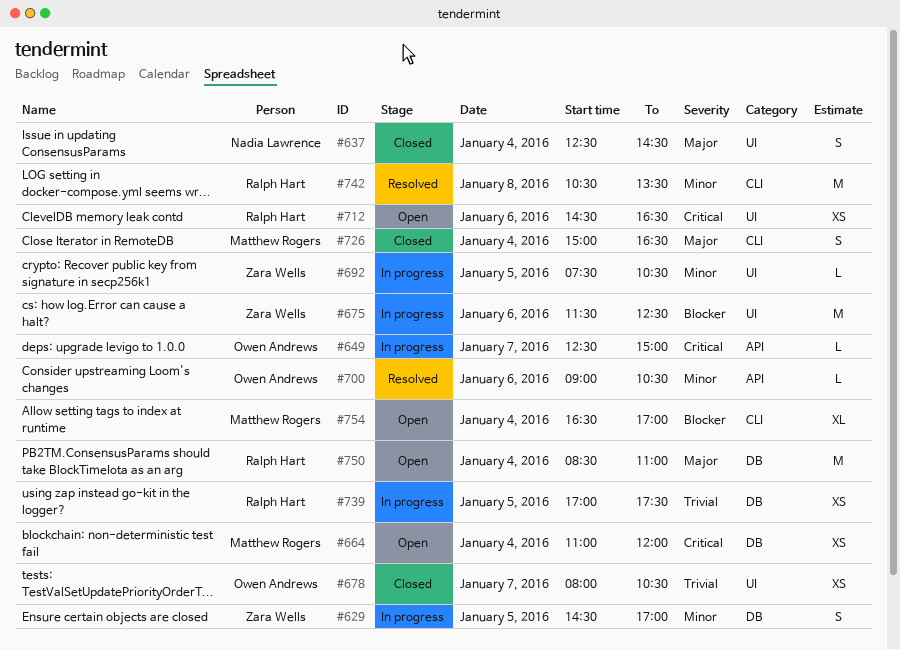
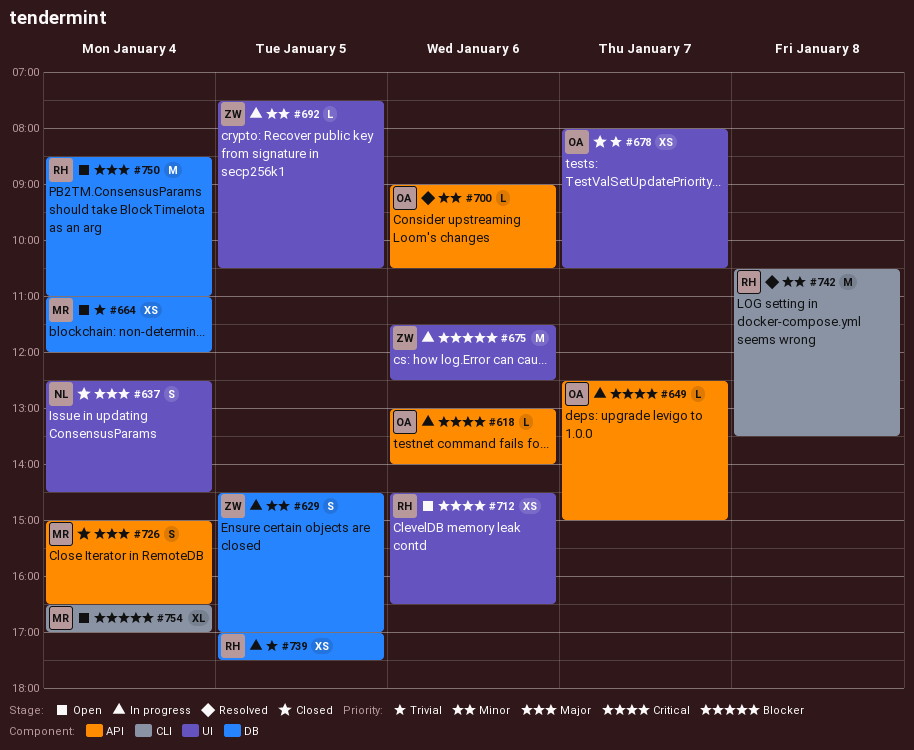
#618: none -> present
#664, priority: Critical -> Trivial
#726, label: CLI -> API

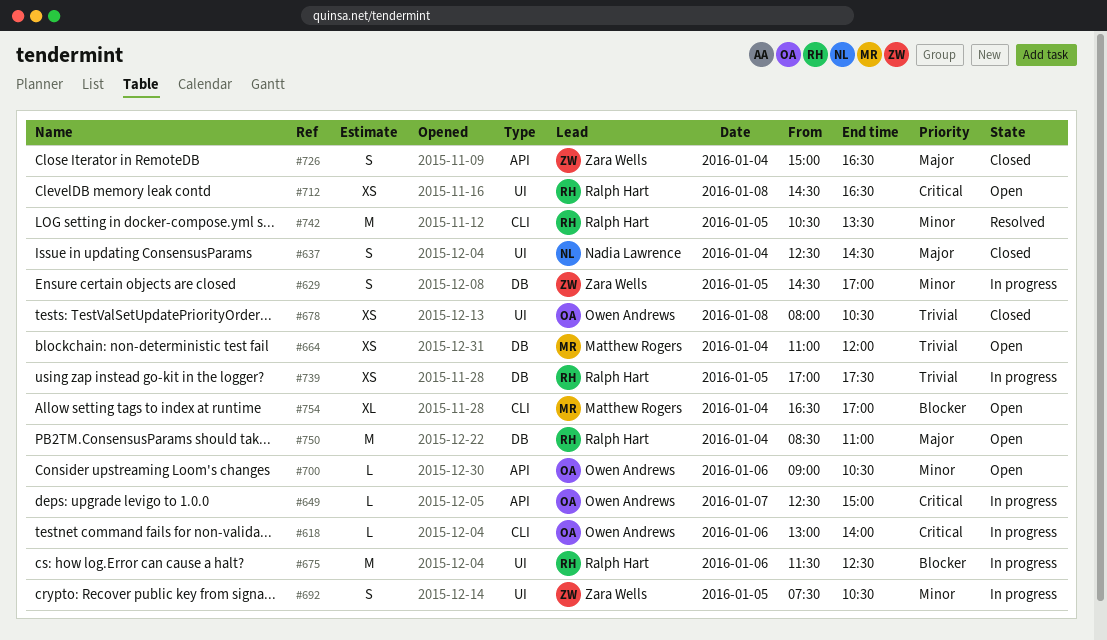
#618, label: API -> CLI
#675, owner: Zara Wells -> Ralph Hart
#678, day: Jan 7 -> Jan 8
#692, estimate: L -> S
#700, status: Resolved -> Open
#712, day: Jan 6 -> Jan 8
#726, owner: Matthew Rogers -> Zara Wells
#742, day: Jan 8 -> Jan 5

